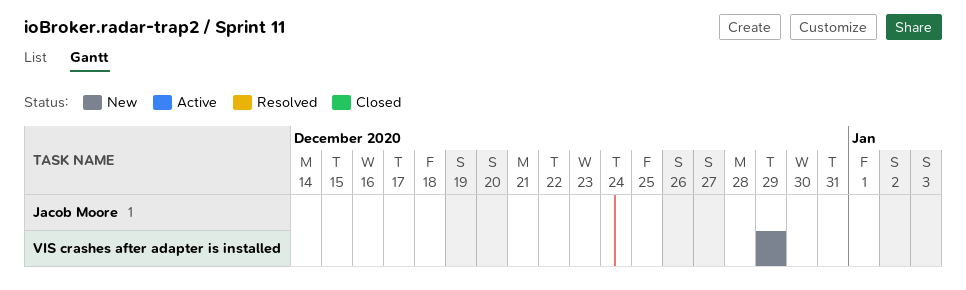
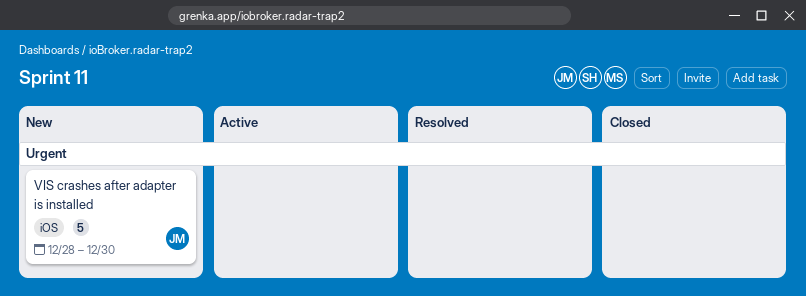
VIS crashes after adapter is installed, start: Dec 29 -> Dec 28
VIS crashes after adapter is installed, due: Dec 29 -> Dec 30

